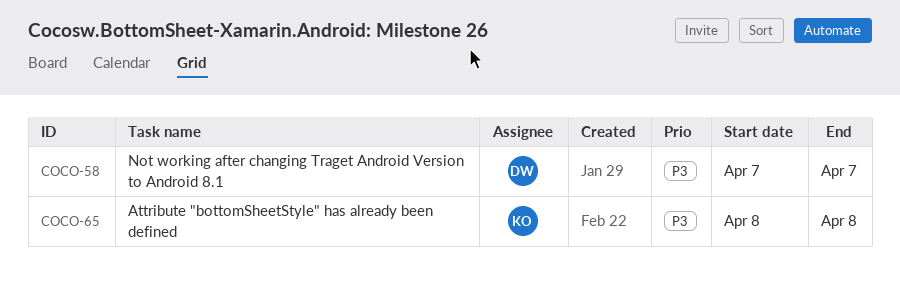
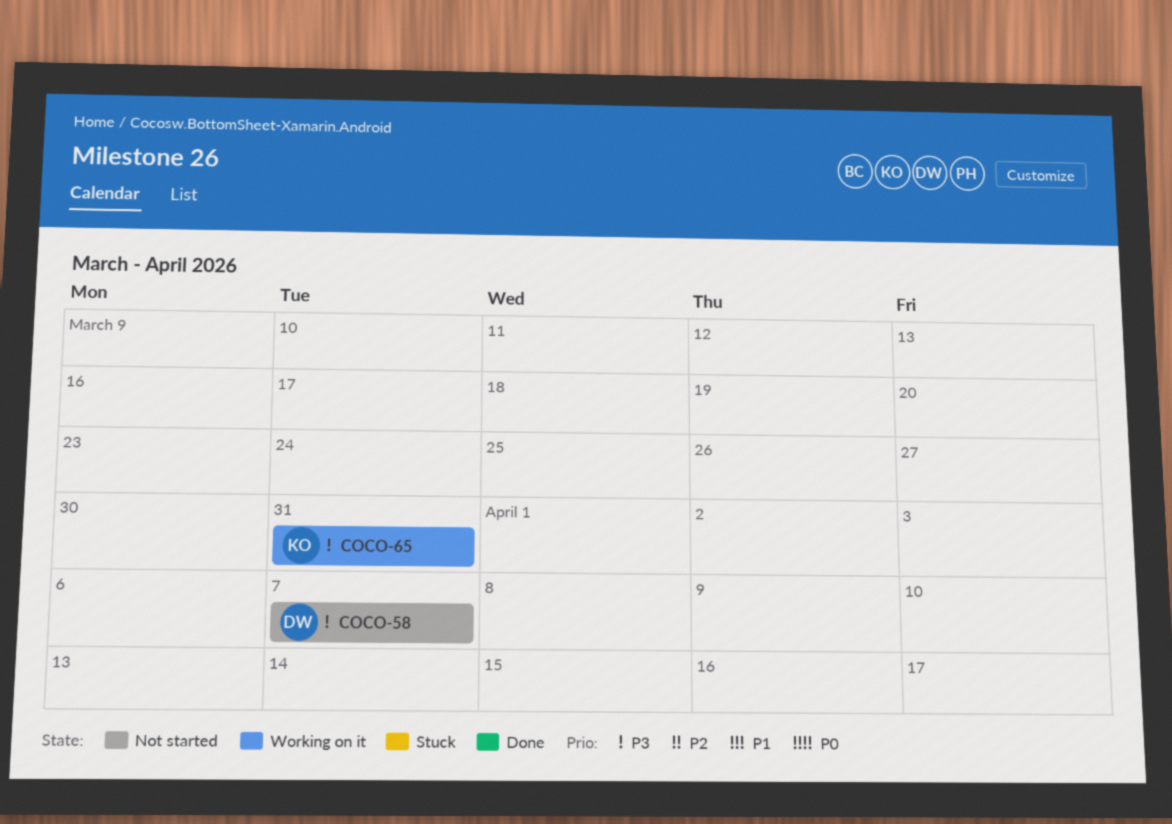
COCO-65, start: Apr 8 -> Mar 31
COCO-65, due: Apr 8 -> Mar 31

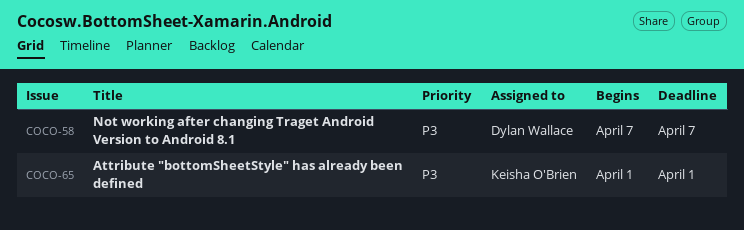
COCO-65, start: Mar 31 -> Apr 1
COCO-65, due: Mar 31 -> Apr 1

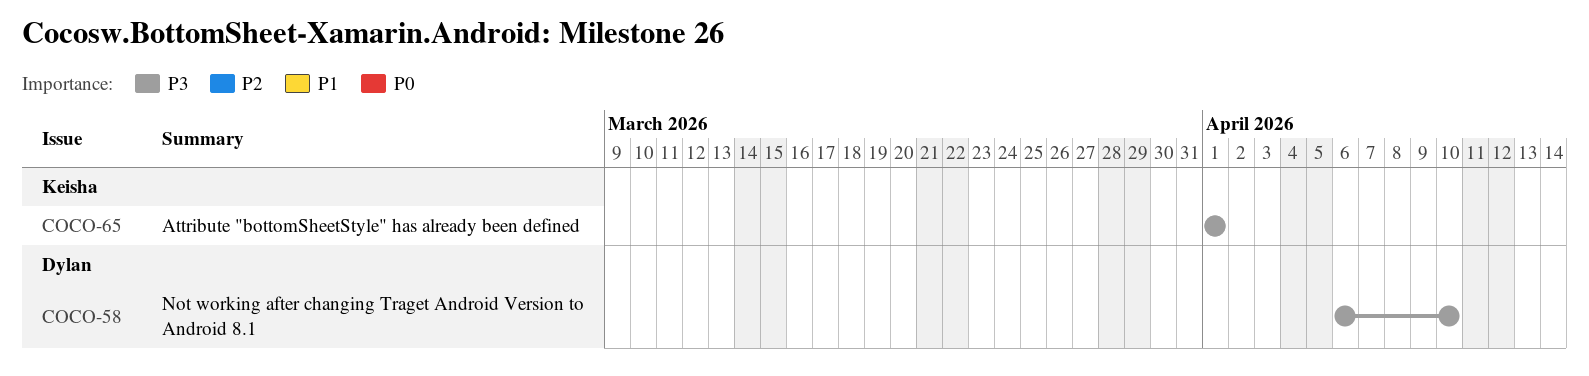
COCO-58, start: Apr 7 -> Apr 6
COCO-58, due: Apr 7 -> Apr 10

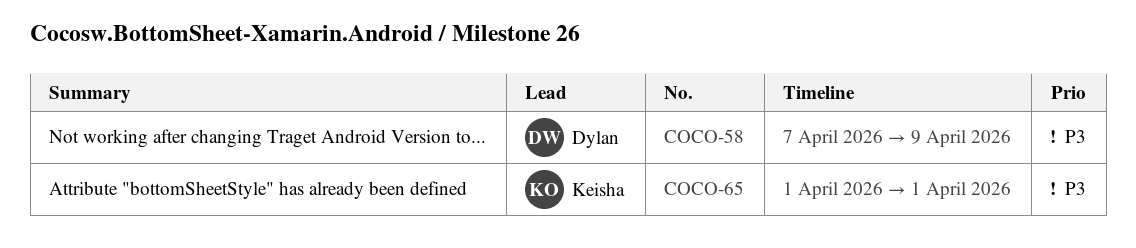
COCO-58, start: Apr 6 -> Apr 7
COCO-58, due: Apr 10 -> Apr 9

